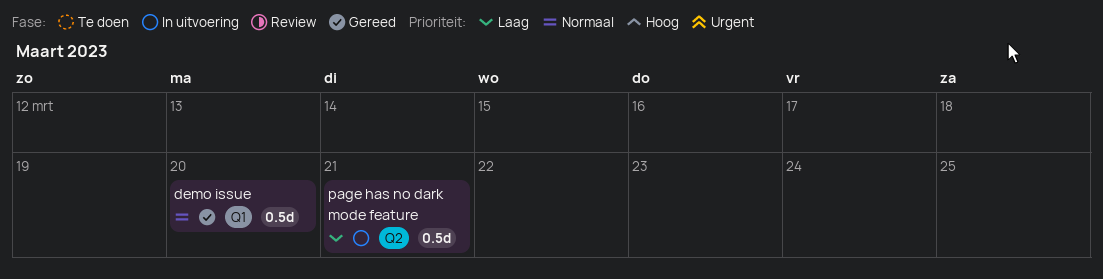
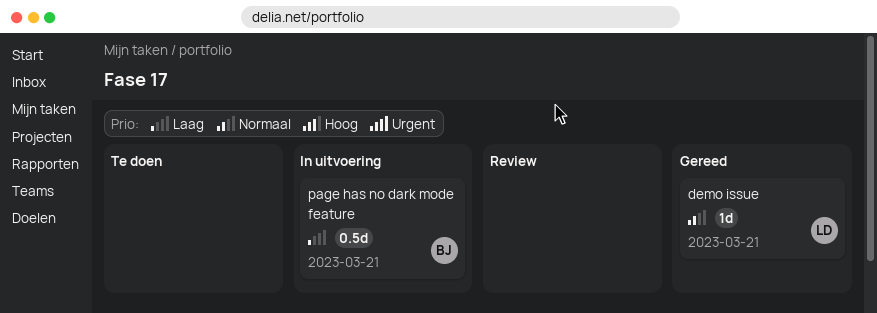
demo issue, estimate: 0.5d -> 1d
demo issue, due: Mar 20 -> Mar 21

